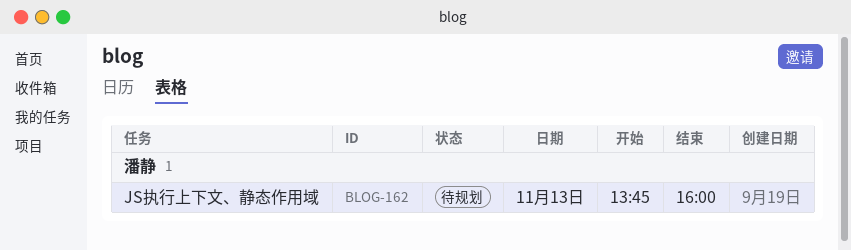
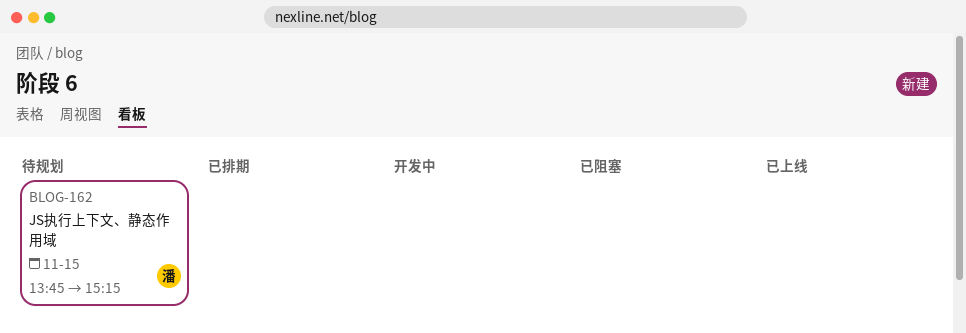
BLOG-162, day: Nov 13 -> Nov 15
BLOG-162, ends: 16:00 -> 15:15

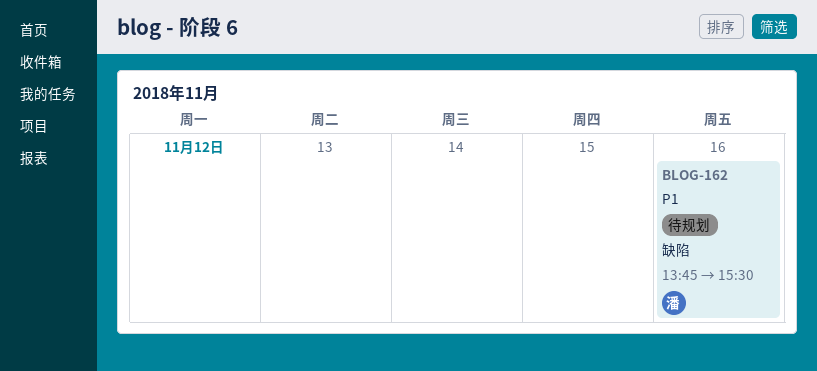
BLOG-162, day: Nov 15 -> Nov 16
BLOG-162, ends: 15:15 -> 15:30

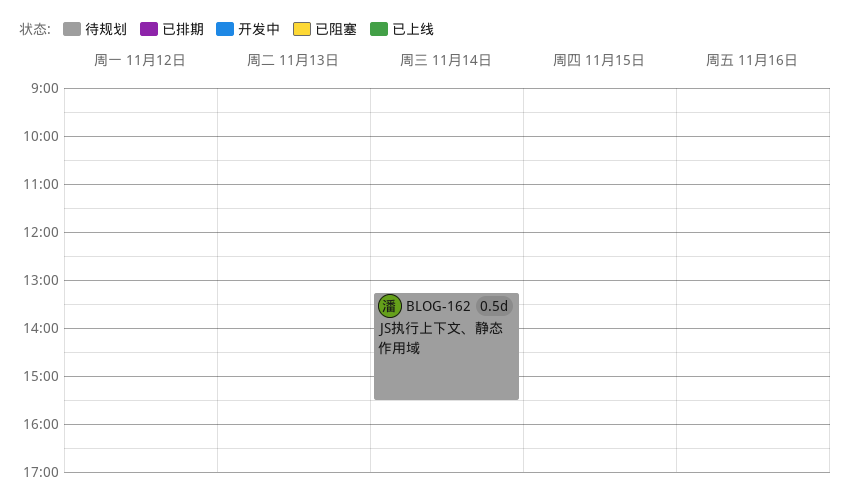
BLOG-162, day: Nov 16 -> Nov 14
BLOG-162, begins: 13:45 -> 13:15

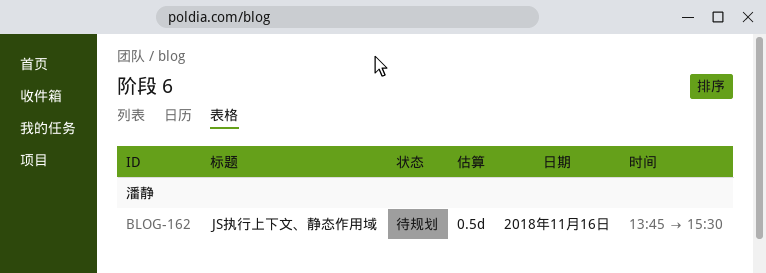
BLOG-162, day: Nov 14 -> Nov 16
BLOG-162, begins: 13:15 -> 13:45

